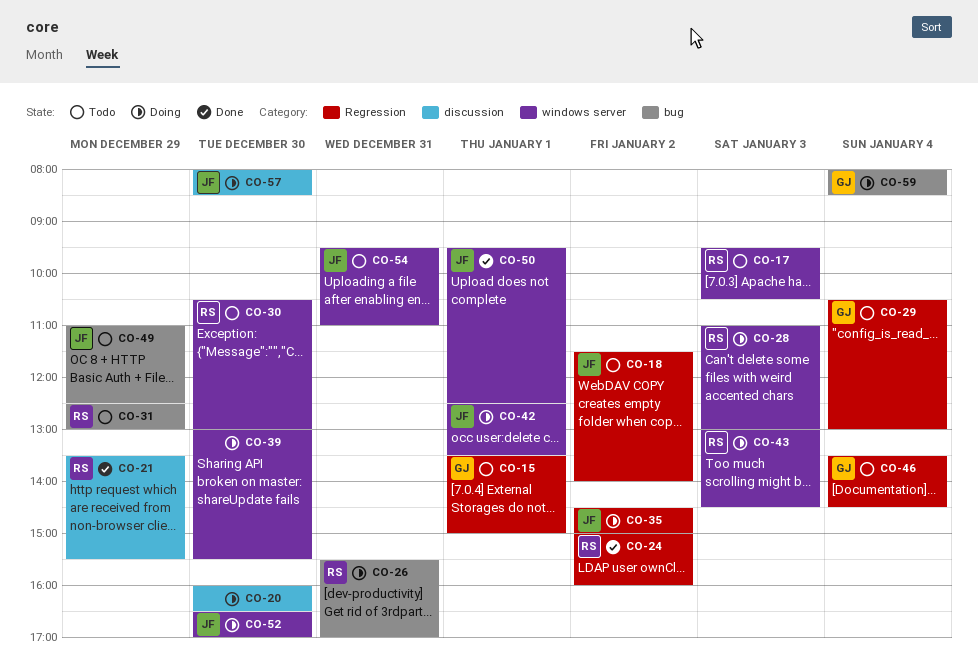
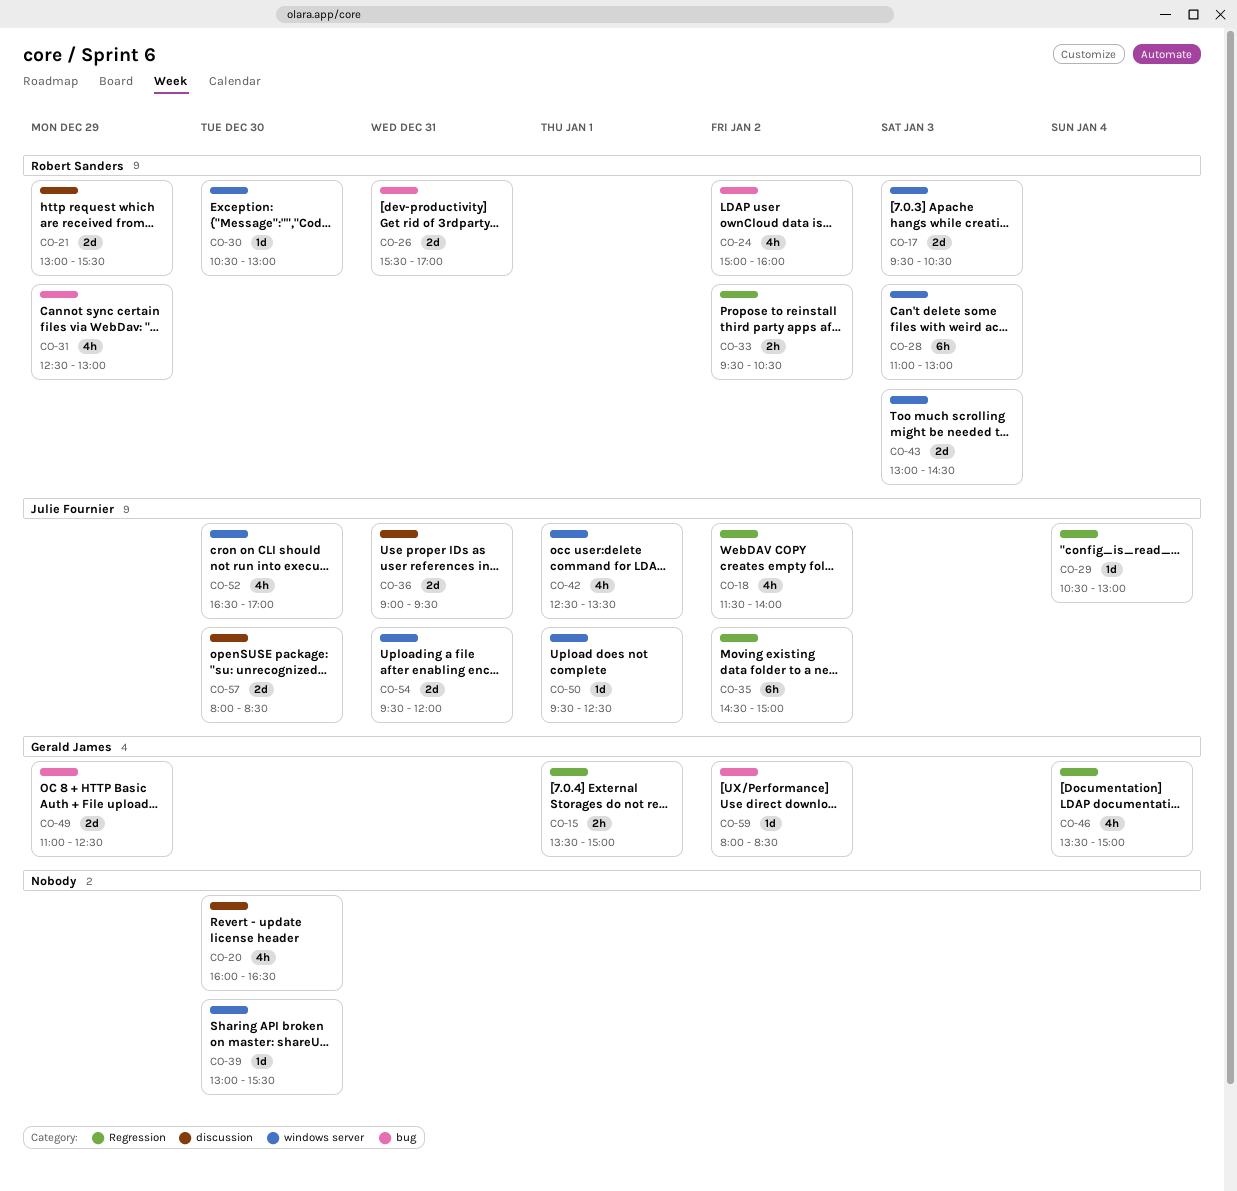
CO-21, begins: 13:30 -> 13:00
CO-24, label: Regression -> bug
CO-29, owner: Gerald James -> Julie Fournier
CO-33: none -> present
CO-36: none -> present
CO-46, ends: 14:30 -> 15:00
CO-49, owner: Julie Fournier -> Gerald James
CO-54, ends: 11:00 -> 12:00
CO-59, day: Jan 4 -> Jan 2

